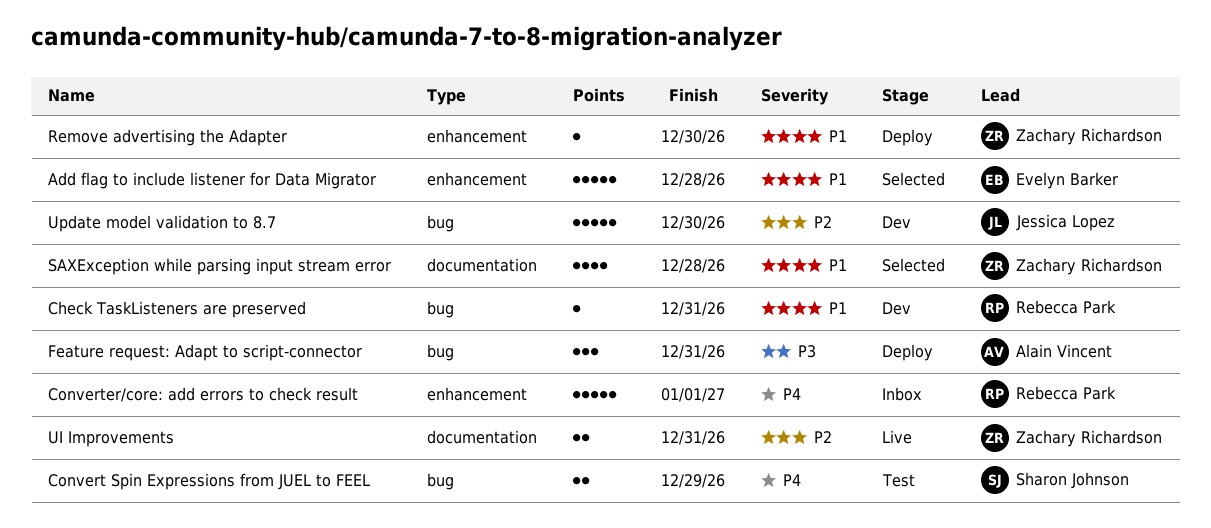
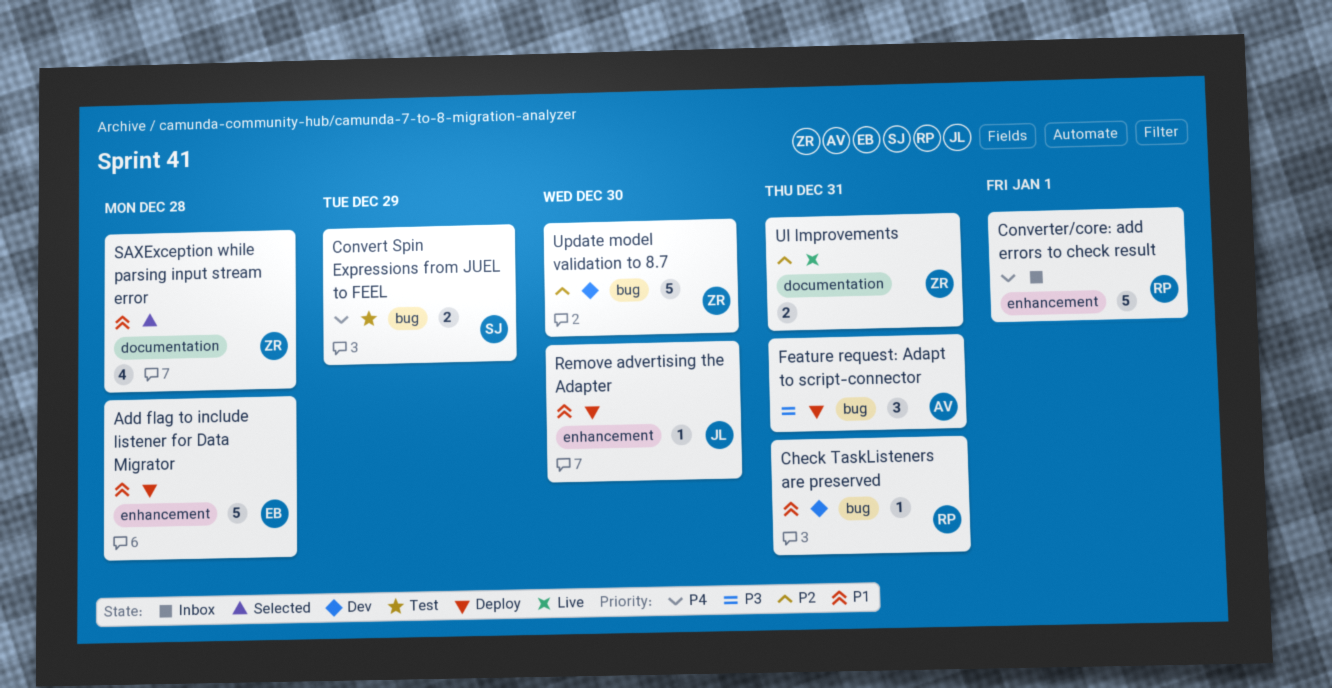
Add flag to include listener for Data Migrator, status: Selected -> Deploy
Remove advertising the Adapter, owner: Zachary Richardson -> Jessica Lopez
Update model validation to 8.7, owner: Jessica Lopez -> Zachary Richardson

